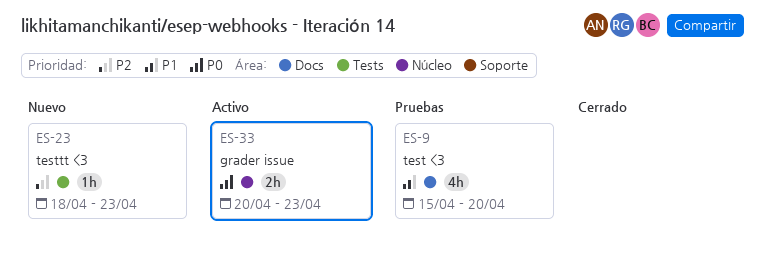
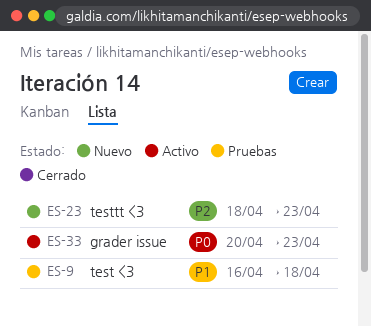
ES-9, start: Apr 15 -> Apr 16
ES-9, due: Apr 20 -> Apr 18

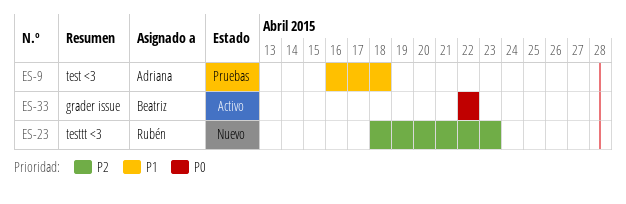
ES-33, start: Apr 20 -> Apr 22
ES-33, due: Apr 23 -> Apr 22

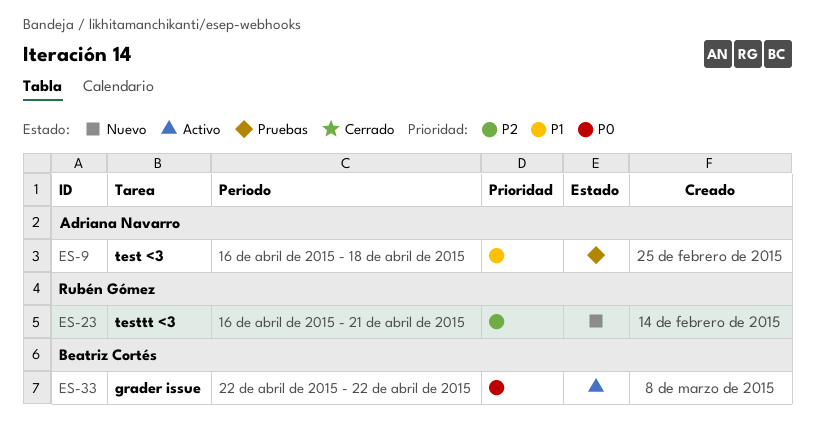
ES-23, start: Apr 18 -> Apr 16
ES-23, due: Apr 23 -> Apr 21

